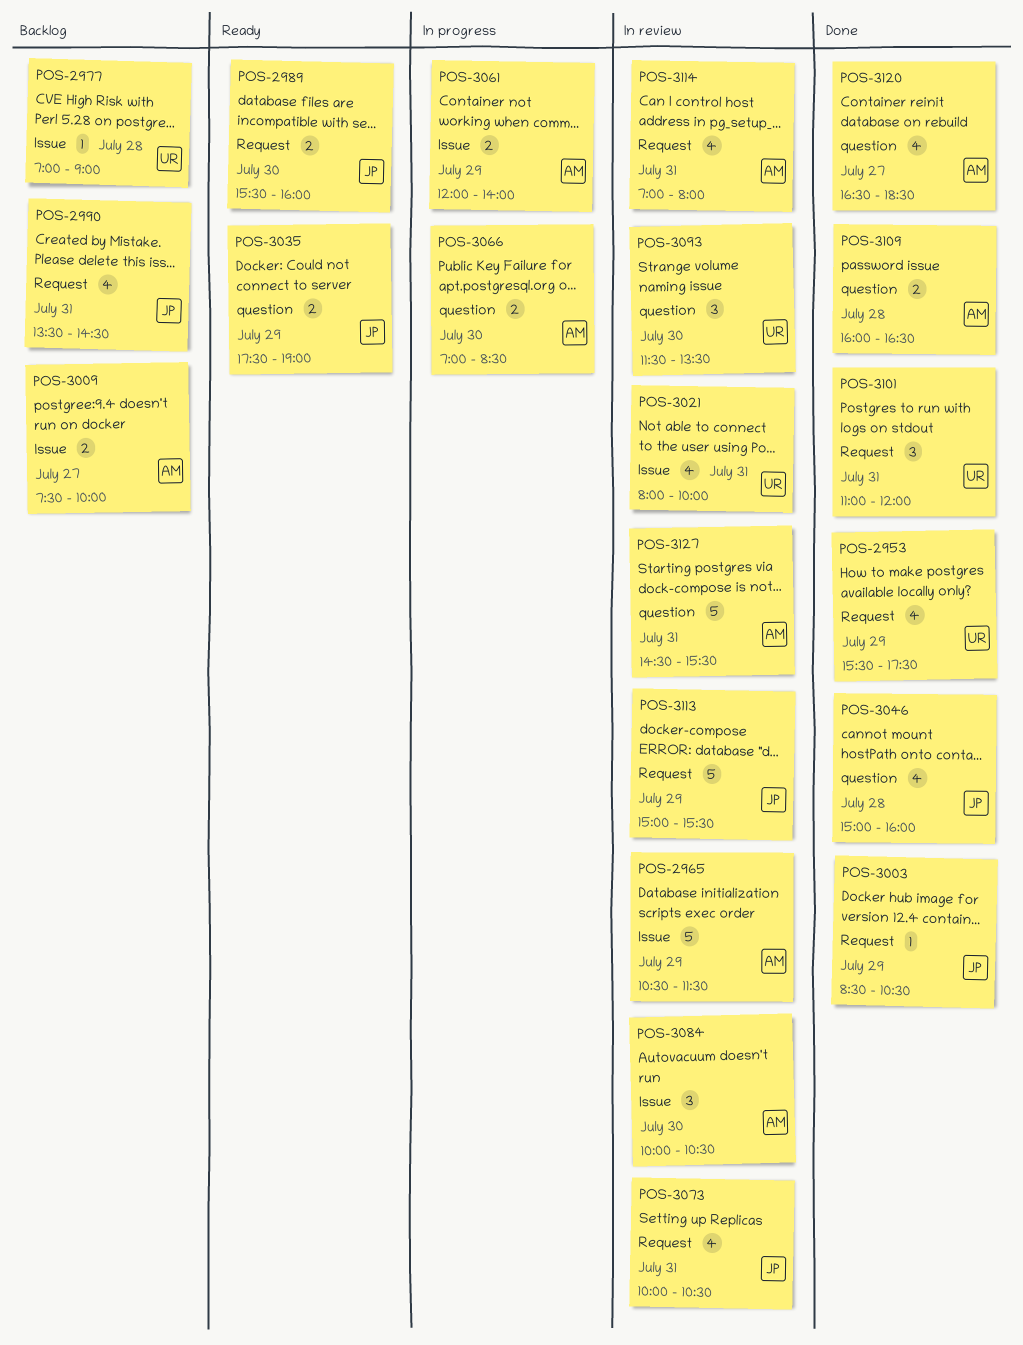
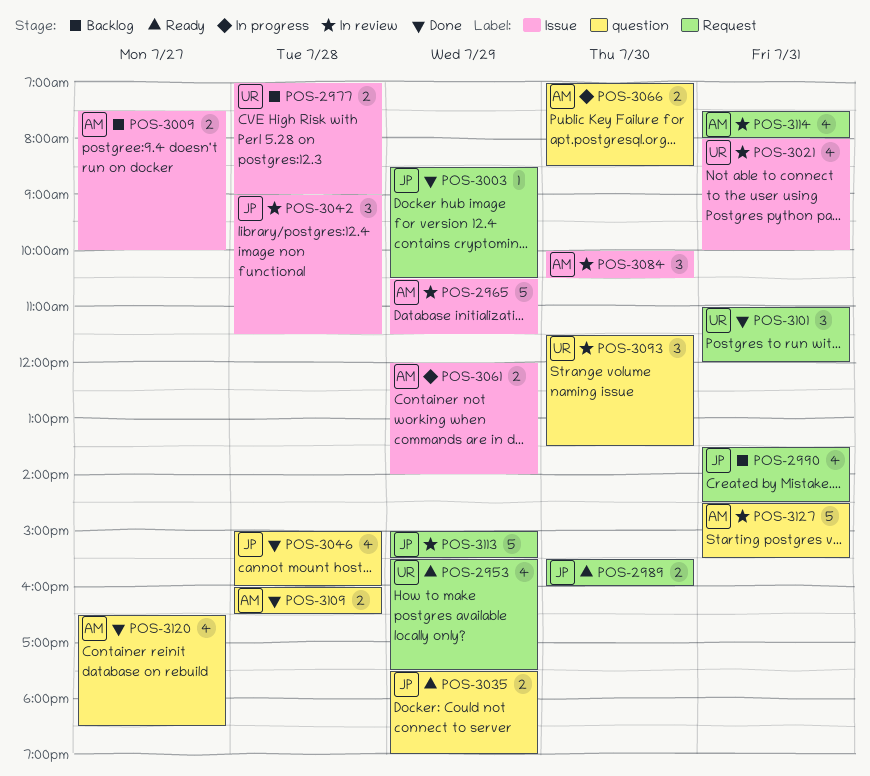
POS-2953, status: Done -> Ready
POS-2977, estimate: 1 -> 2
POS-3042: none -> present
POS-3073: present -> none
POS-3114, begins: 07:00 -> 07:30

